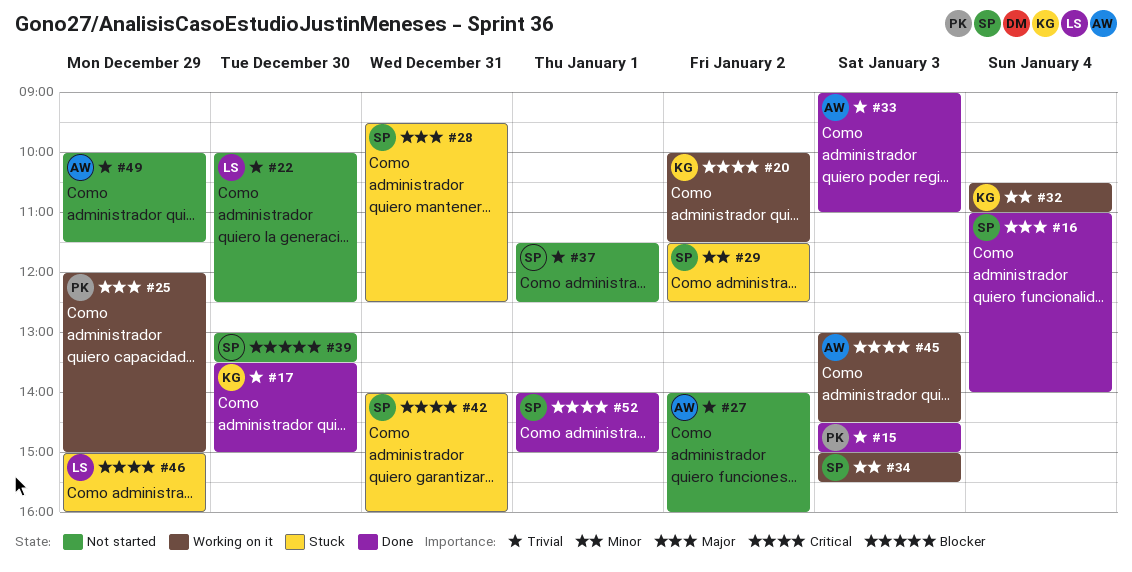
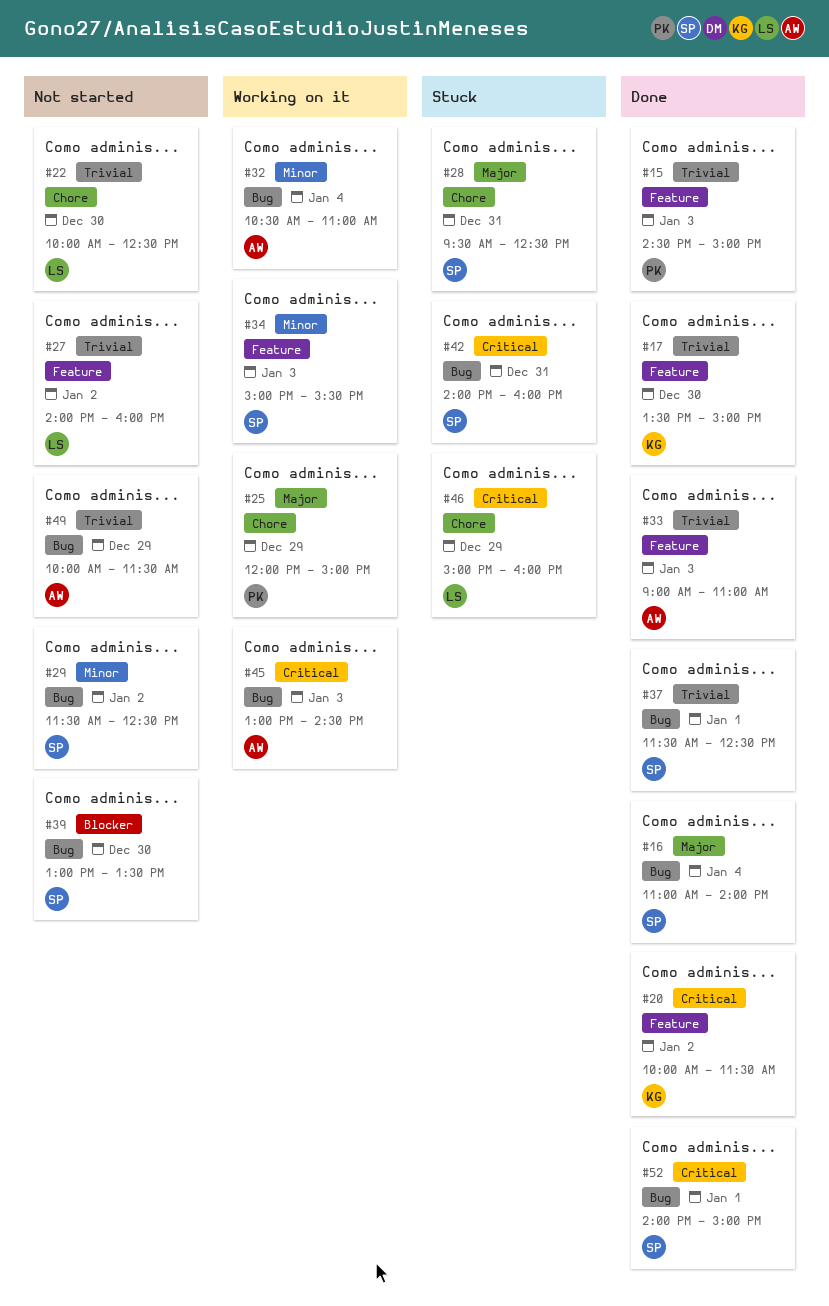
#20, status: Working on it -> Done
#27, owner: AW -> LS
#29, status: Stuck -> Not started
#32, owner: KG -> AW
#37, status: Not started -> Done

